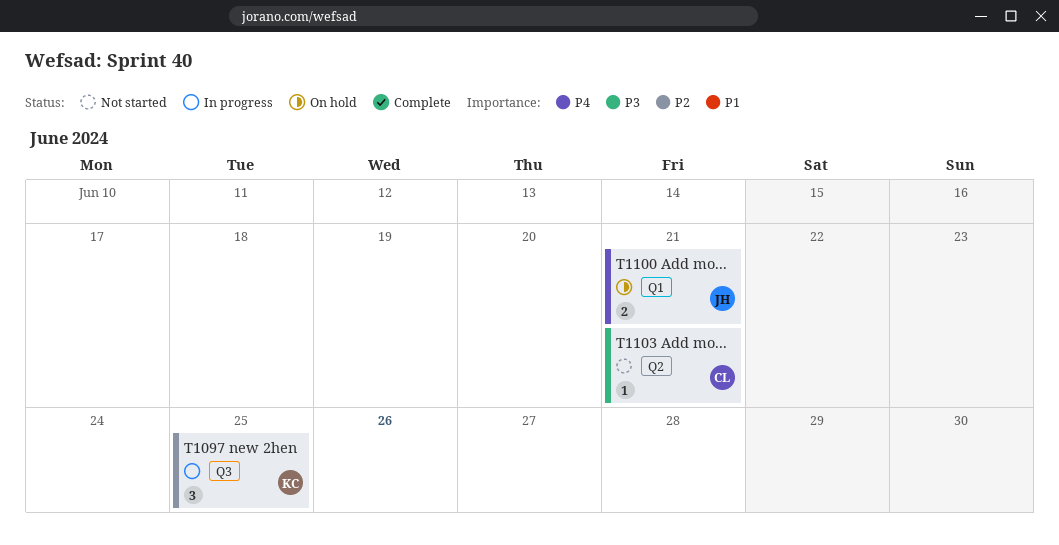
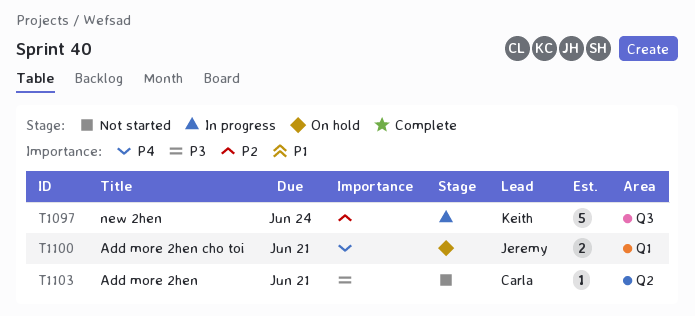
T1097, estimate: 3 -> 5
T1097, due: Jun 25 -> Jun 24

